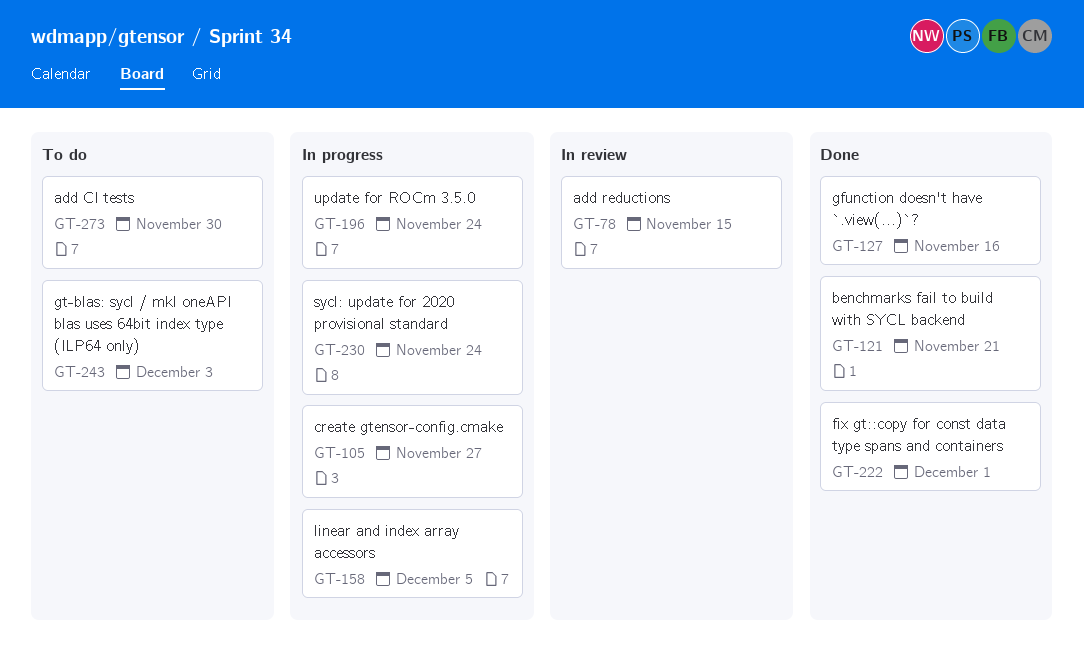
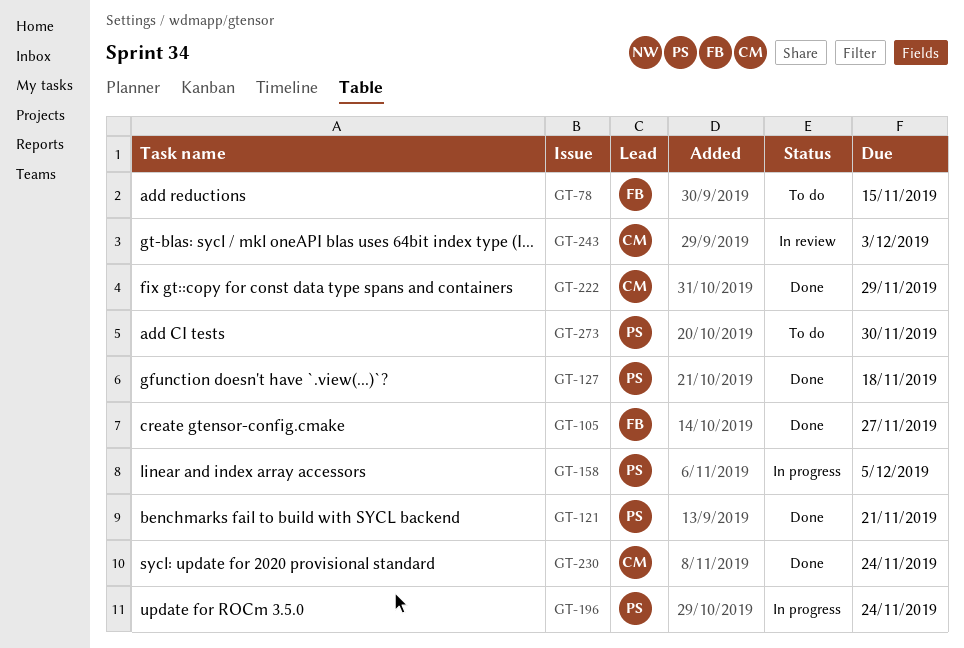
GT-78, status: In review -> To do
GT-105, status: In progress -> Done
GT-127, due: Nov 16 -> Nov 18
GT-222, due: Dec 1 -> Nov 29
GT-230, status: In progress -> Done
GT-243, status: To do -> In review

